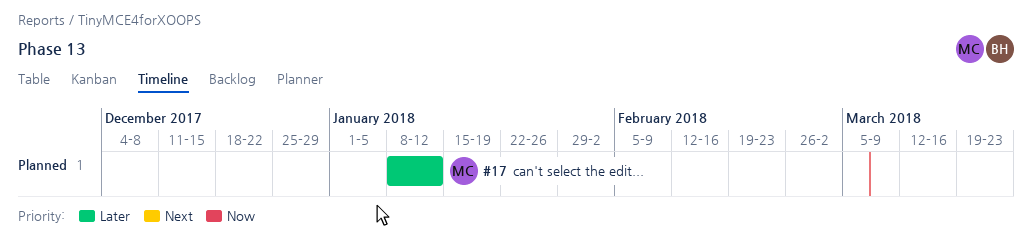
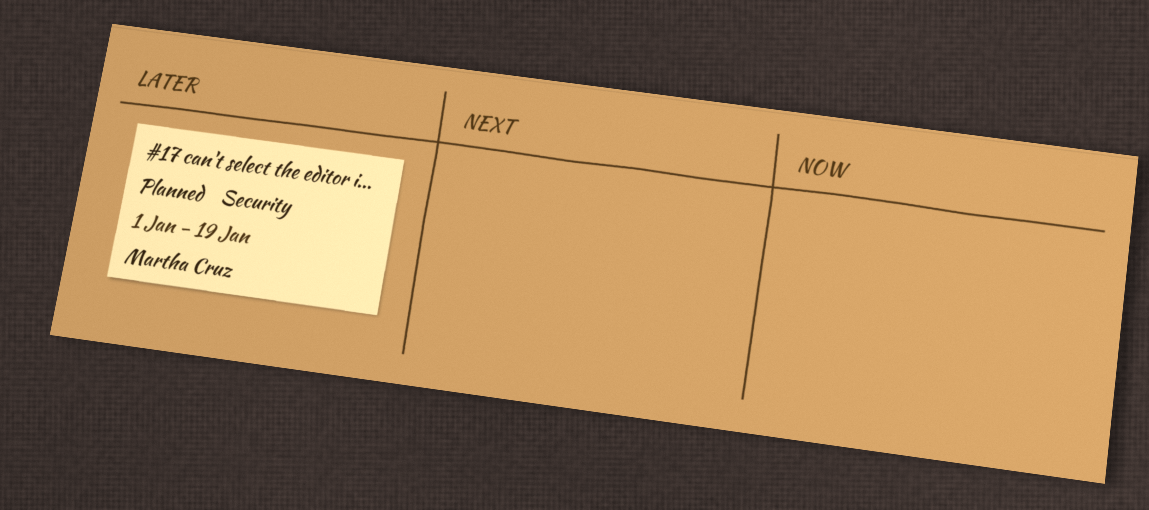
#17, start: Jan 8 -> Jan 1
#17, due: Jan 12 -> Jan 19

